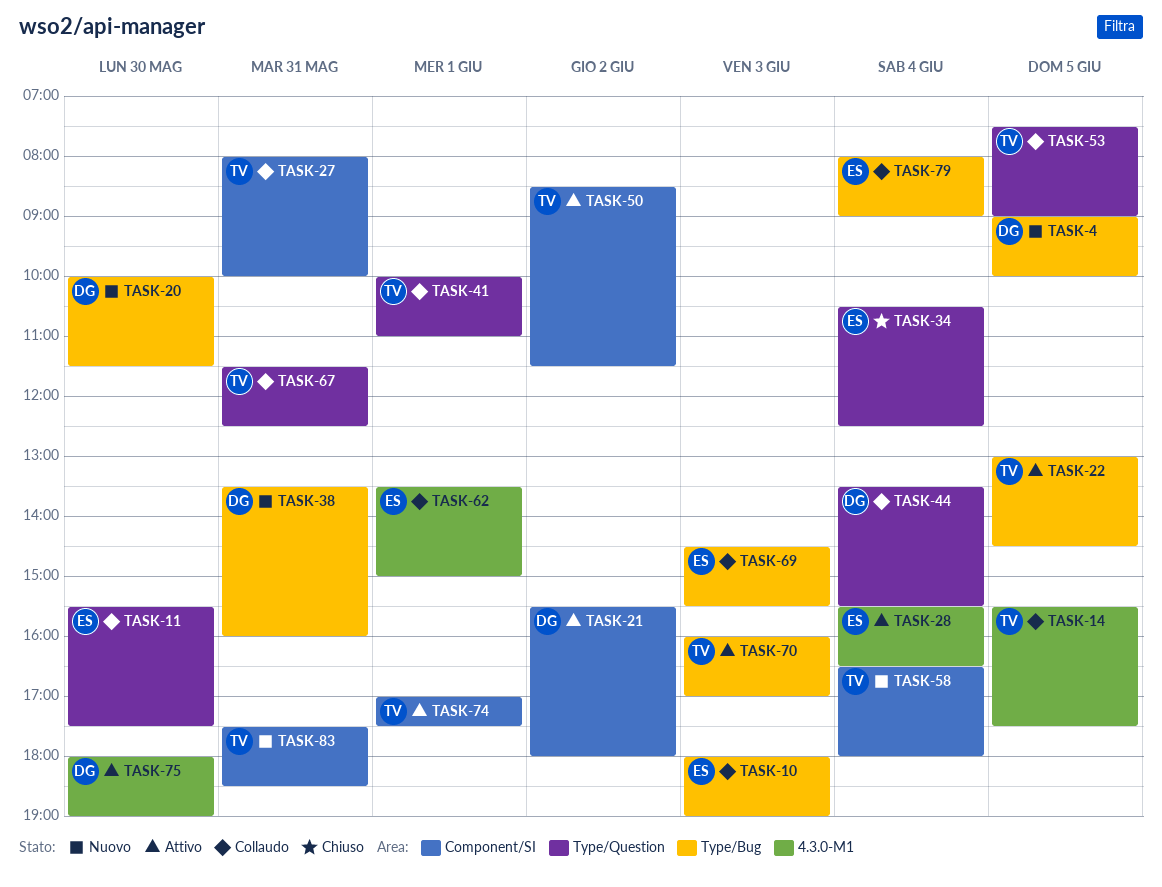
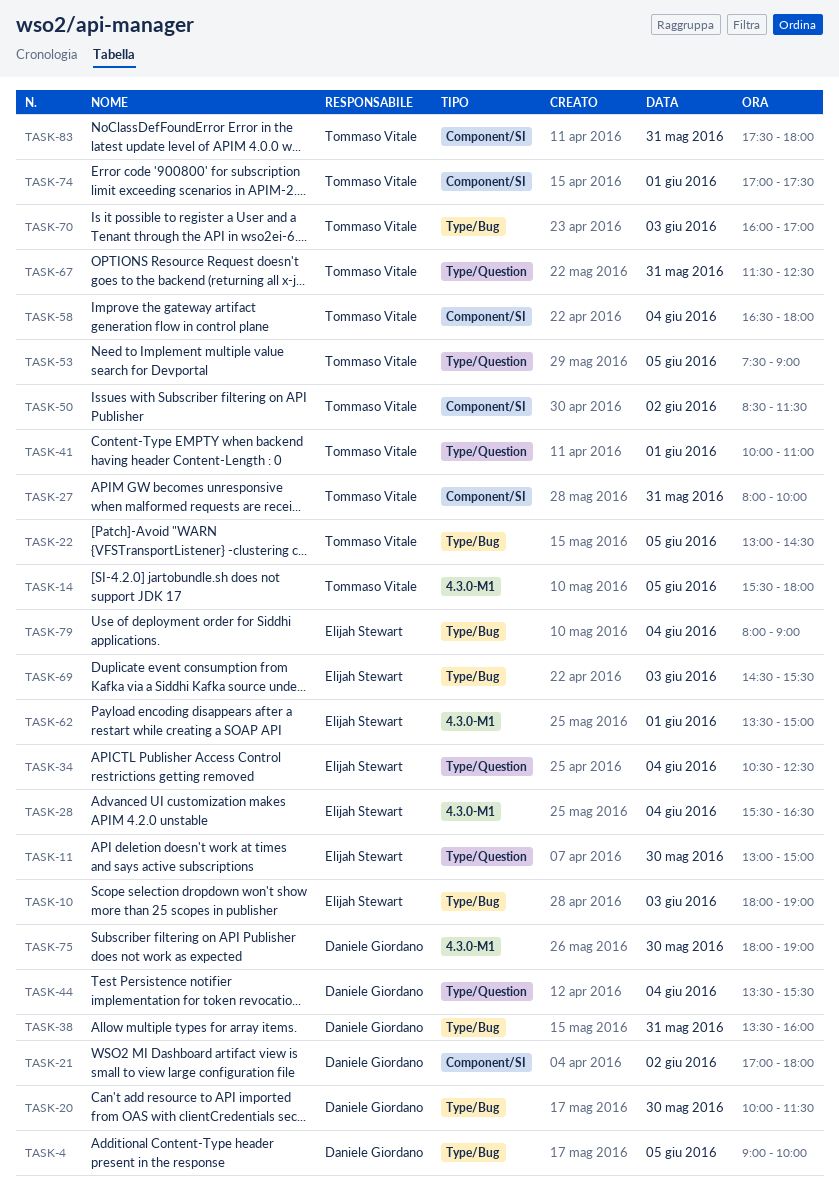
TASK-11, begins: 15:30 -> 13:00
TASK-11, ends: 17:30 -> 15:00
TASK-14, ends: 17:30 -> 18:00
TASK-21, begins: 15:30 -> 17:00
TASK-83, ends: 18:30 -> 18:00

